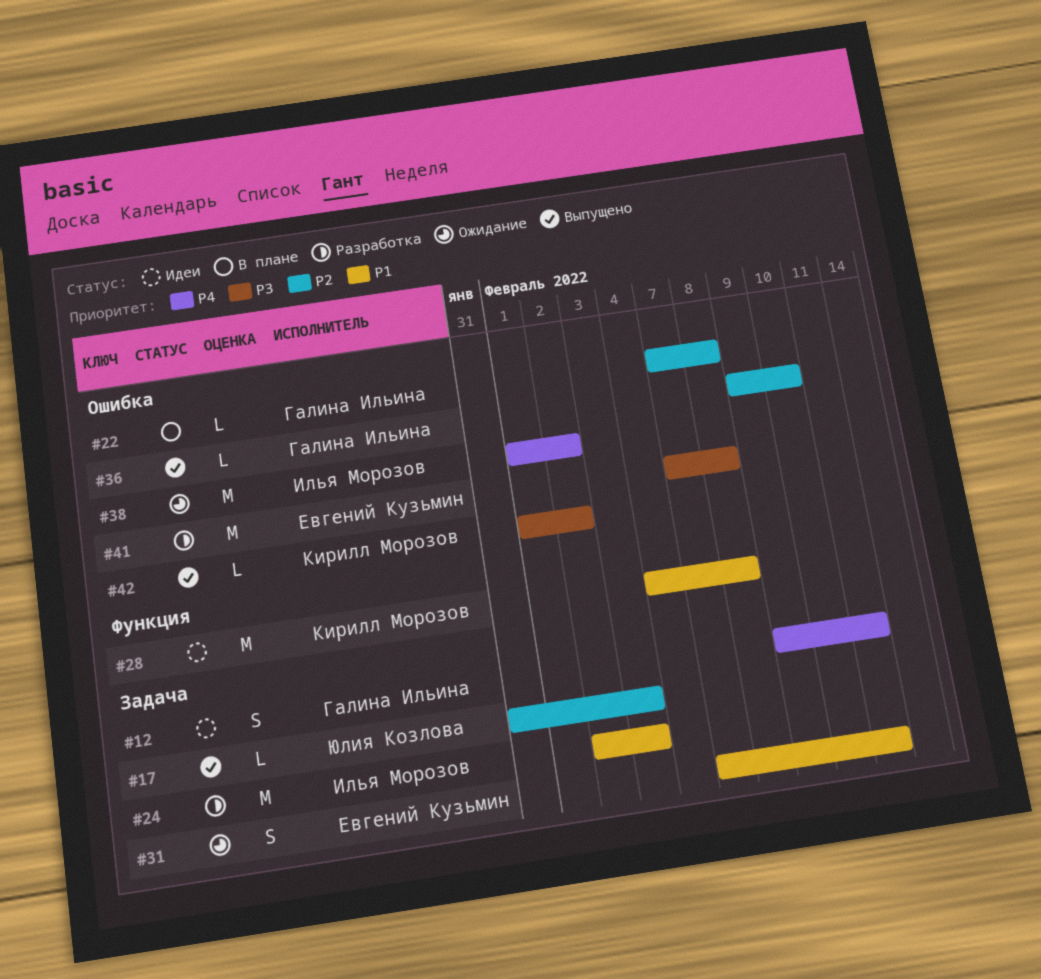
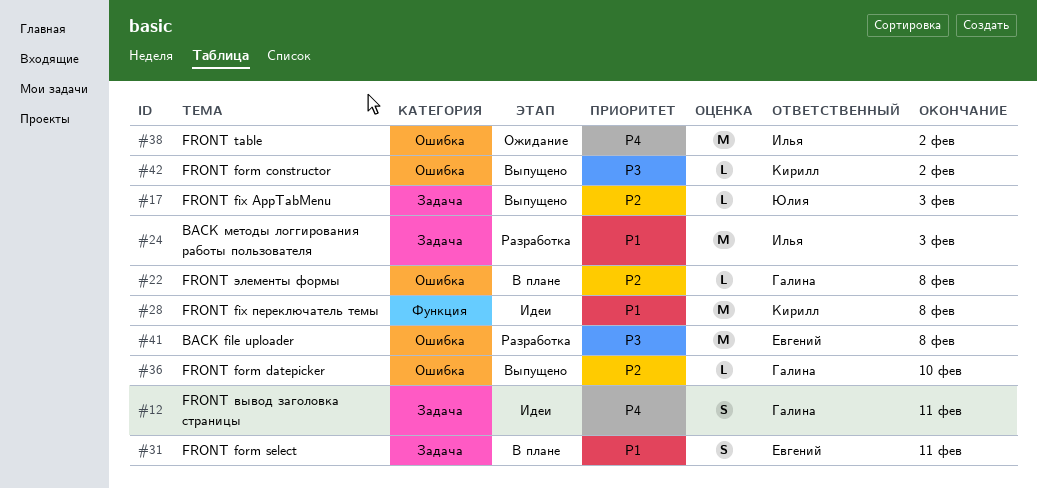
#31, status: Ожидание -> В плане

